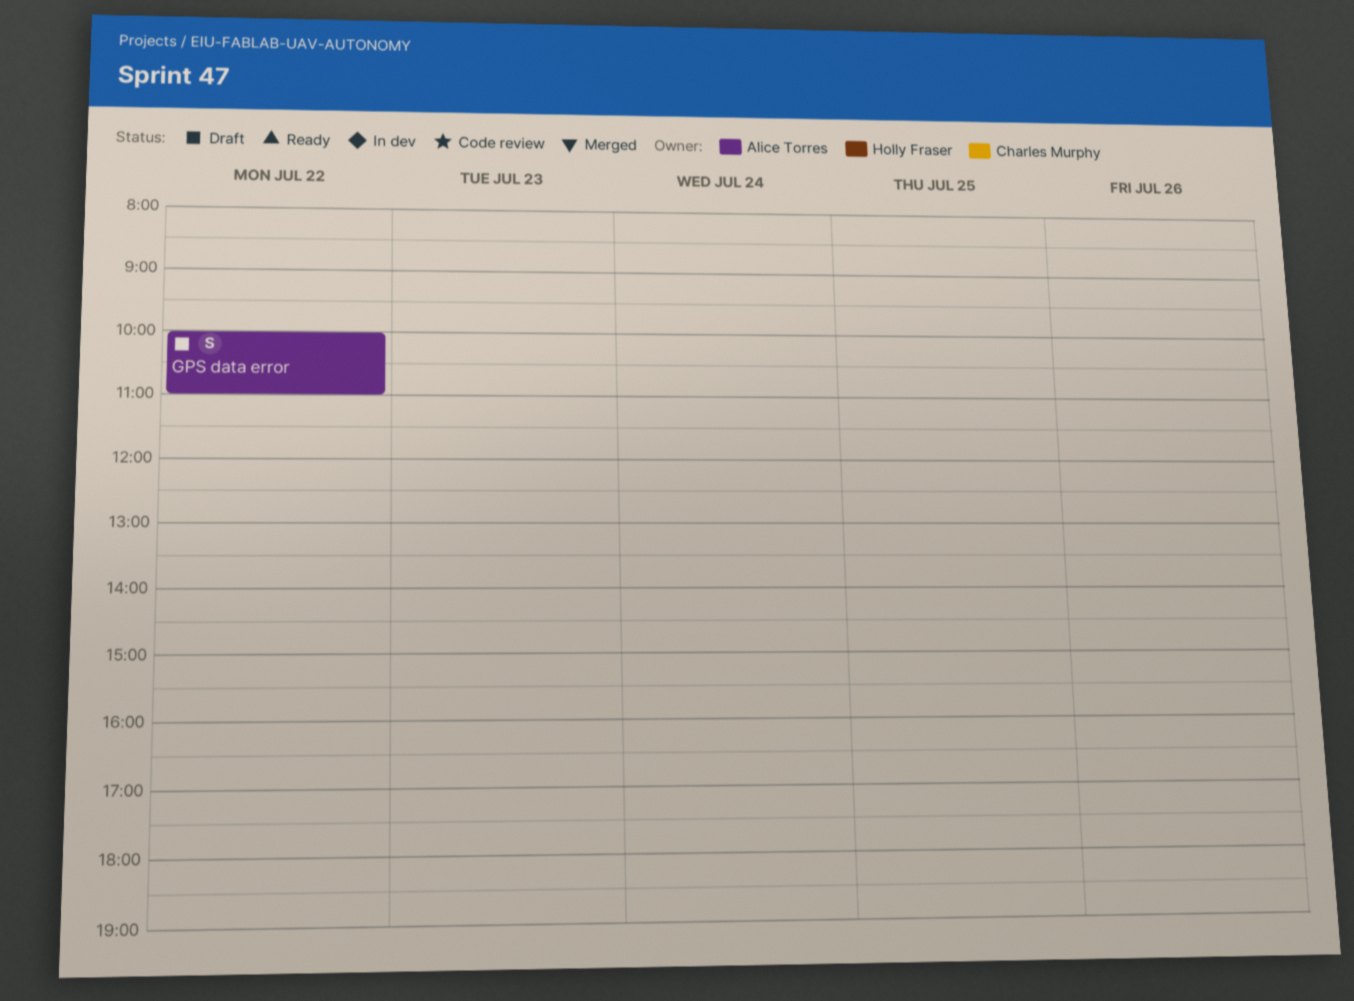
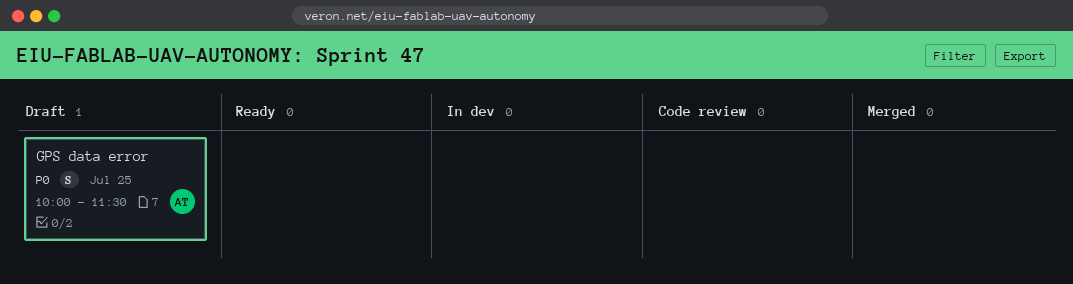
GPS data error, day: Jul 22 -> Jul 25
GPS data error, ends: 11:00 -> 11:30

